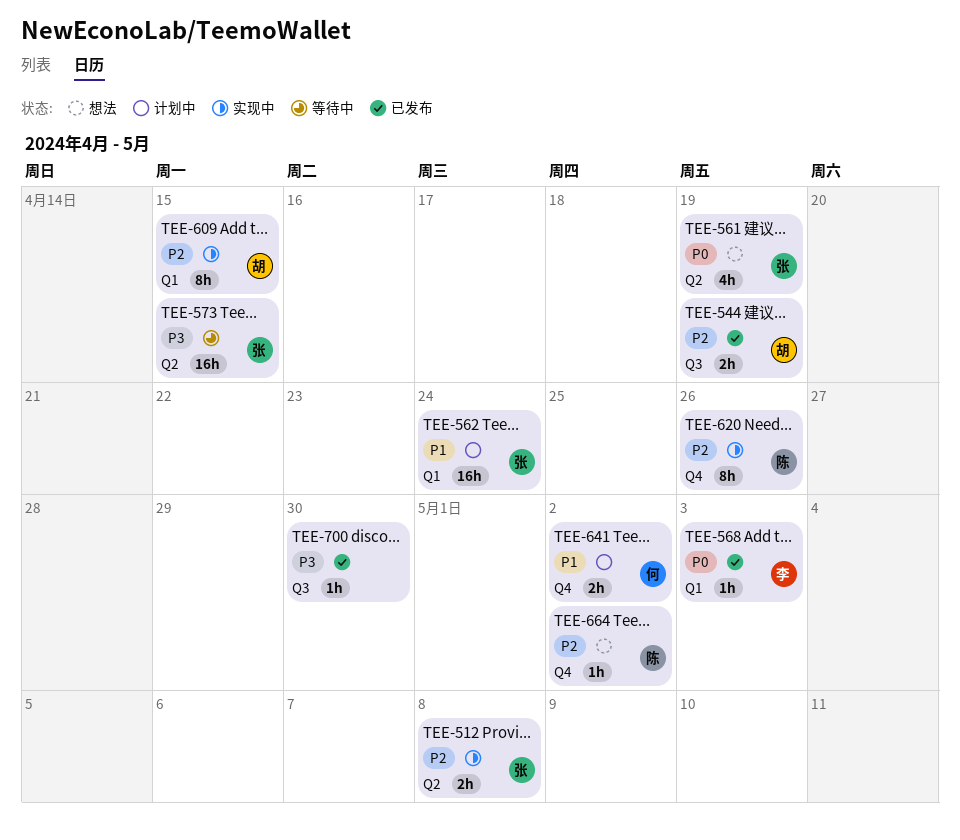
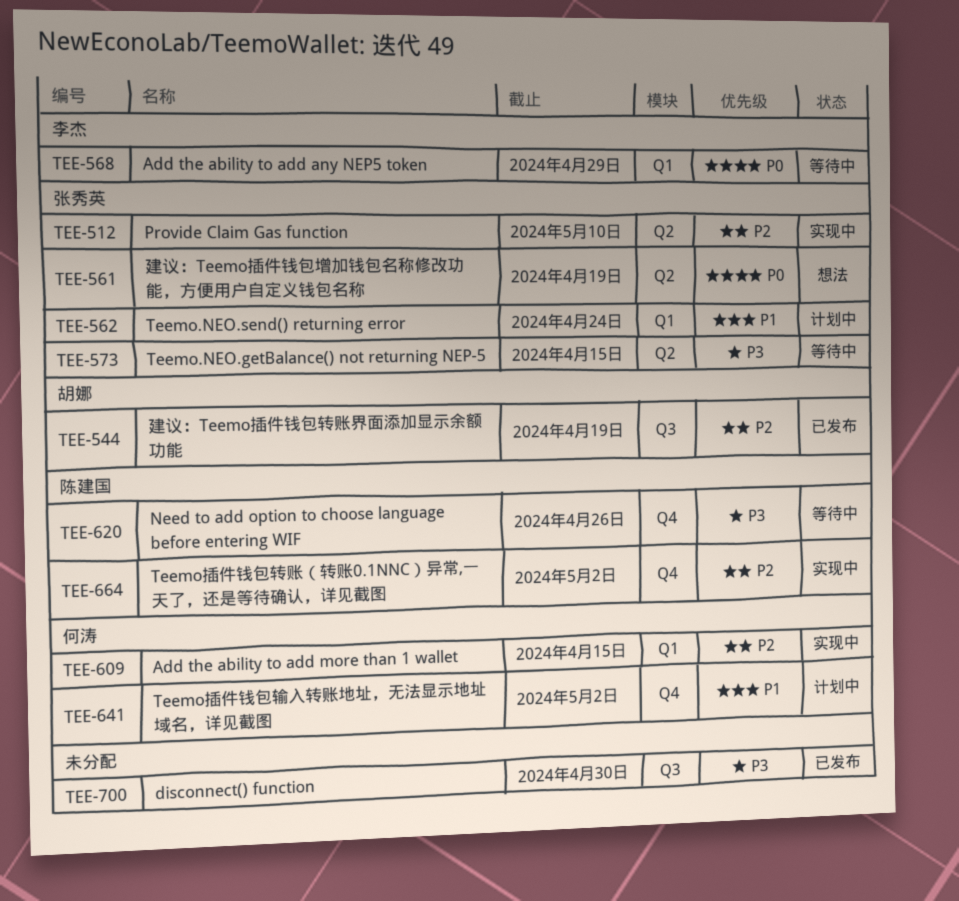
TEE-512, due: May 8 -> May 10
TEE-568, status: 已发布 -> 等待中
TEE-568, due: May 3 -> Apr 29
TEE-609, owner: 胡娜 -> 何涛
TEE-620, status: 实现中 -> 等待中
TEE-620, priority: P2 -> P3
TEE-664, status: 想法 -> 实现中

